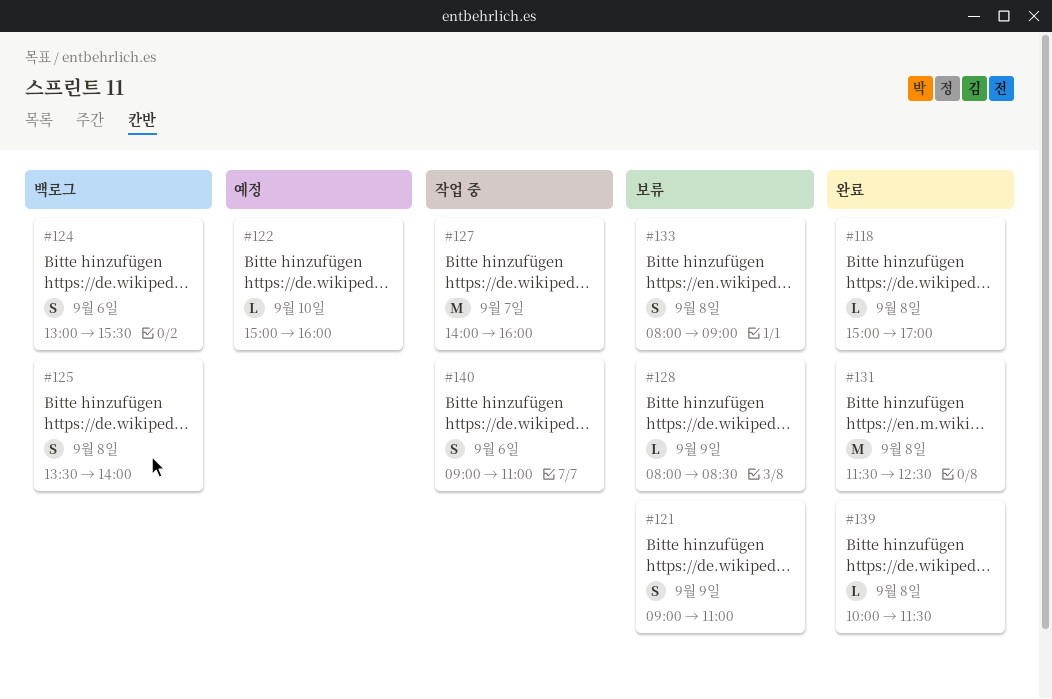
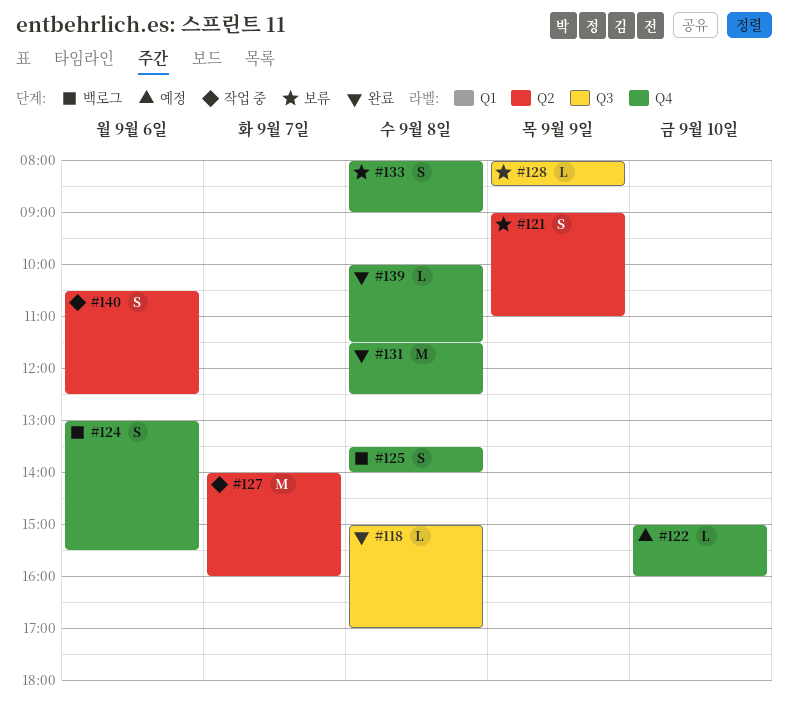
#140, begins: 09:00 -> 10:30
#140, ends: 11:00 -> 12:30

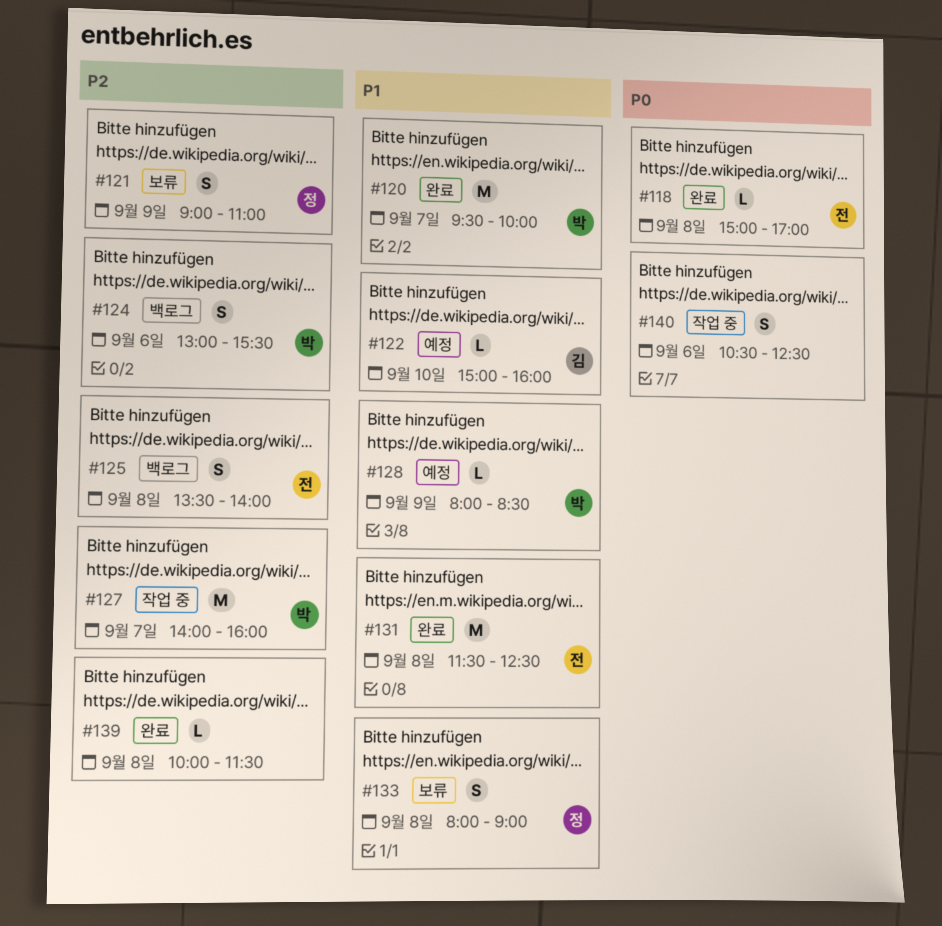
#120: none -> present
#128, status: 보류 -> 예정

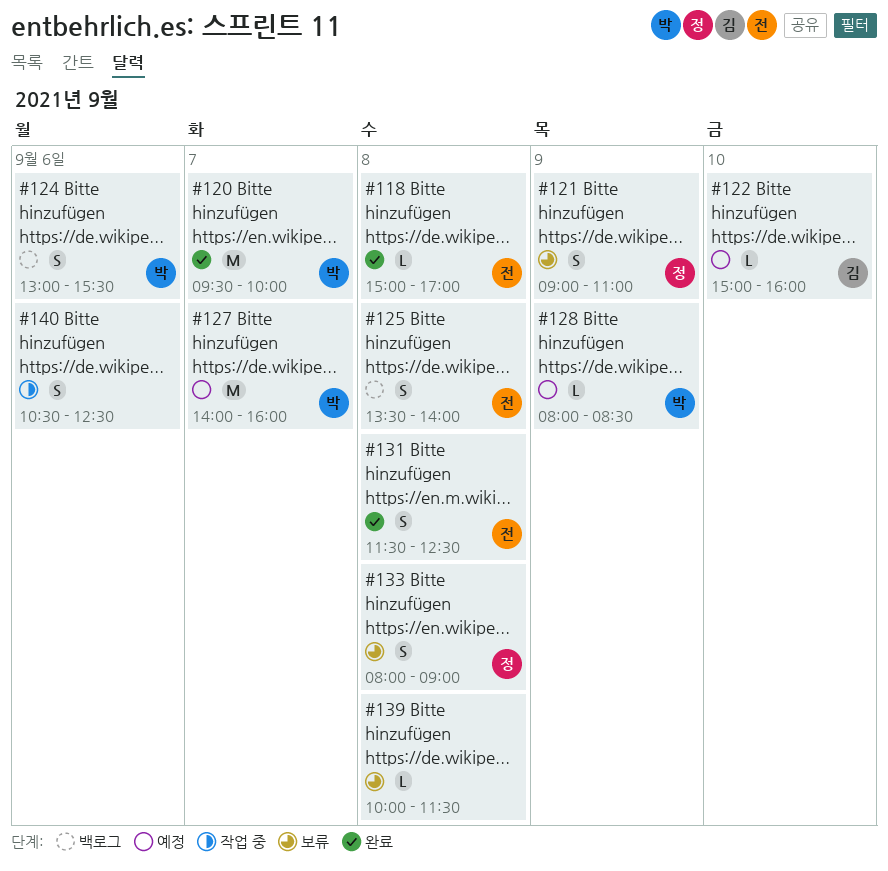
#127, status: 작업 중 -> 예정
#131, estimate: M -> S
#139, status: 완료 -> 보류

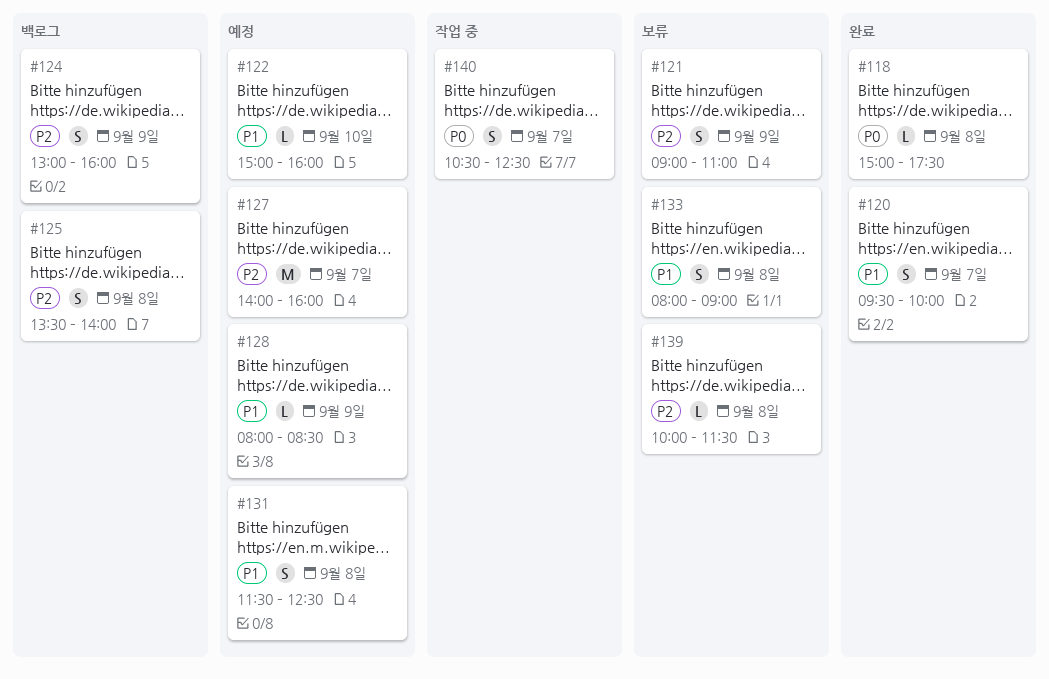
#118, ends: 17:00 -> 17:30
#120, estimate: M -> S
#124, day: Sep 6 -> Sep 9
#124, ends: 15:30 -> 16:00
#131, status: 완료 -> 예정
#140, day: Sep 6 -> Sep 7

